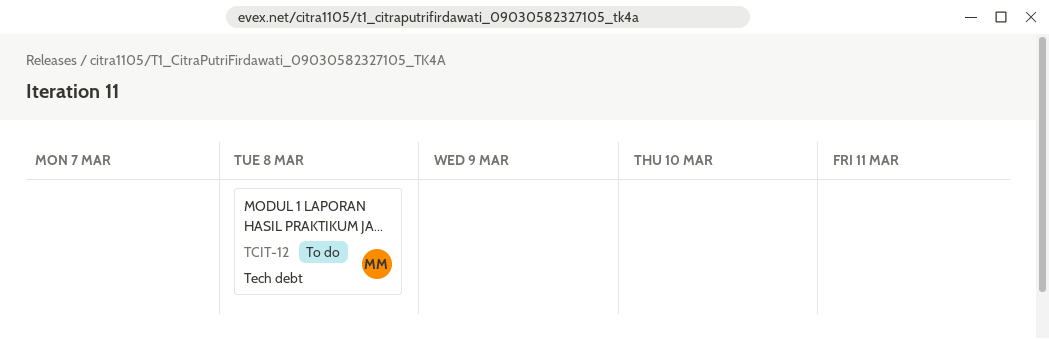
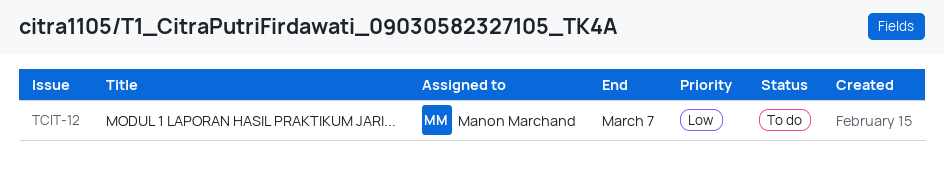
TCIT-12, due: Mar 8 -> Mar 7

